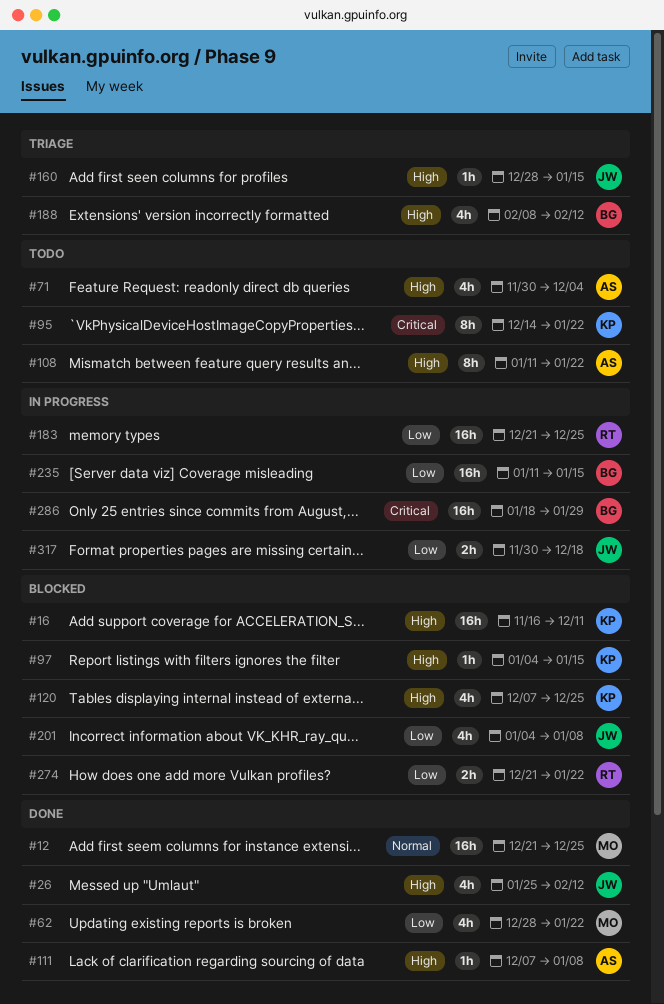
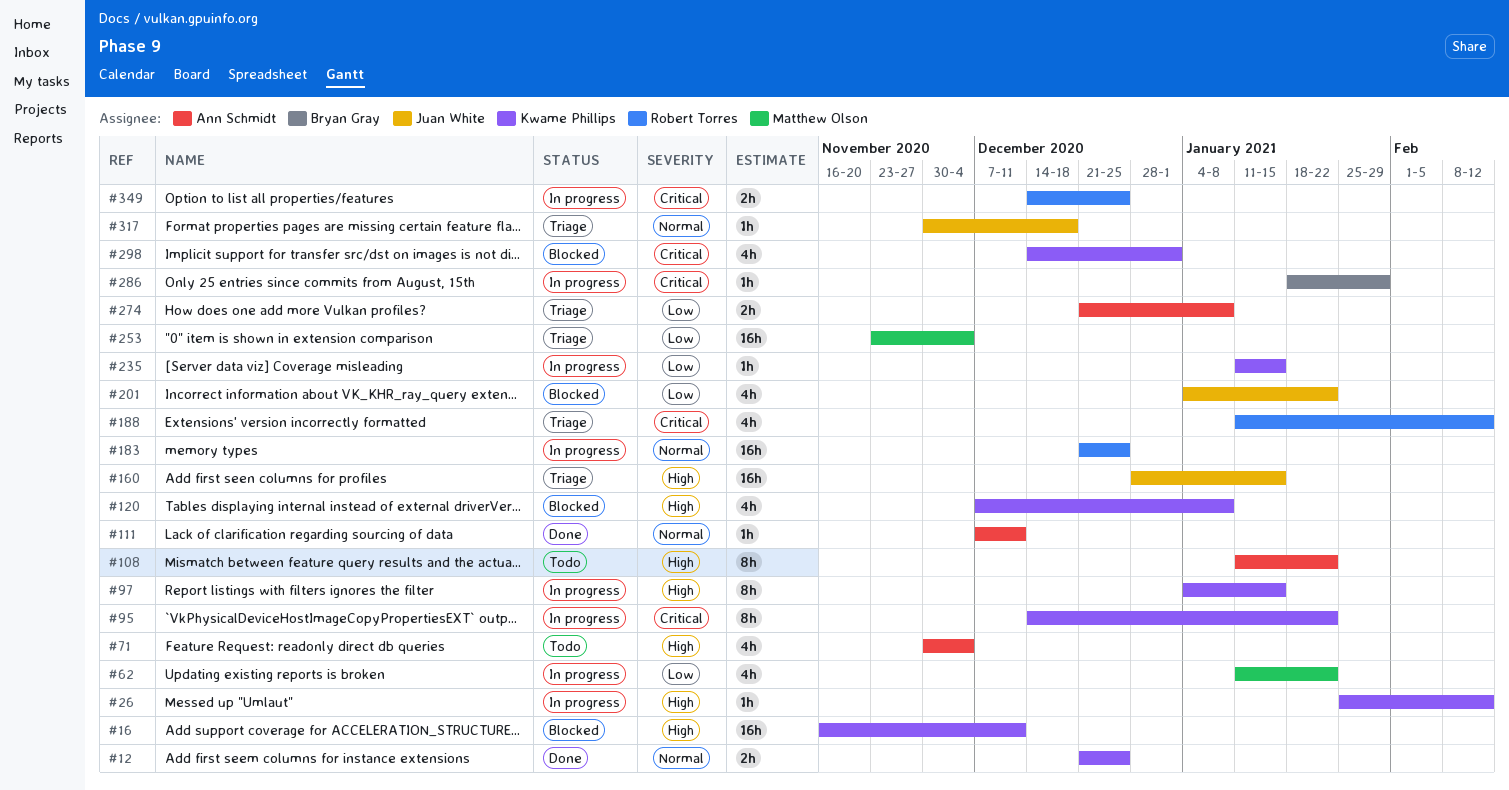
#12, owner: Matthew Olson -> Kwame Phillips
#12, estimate: 16h -> 2h
#26, status: Done -> In progress
#26, owner: Juan White -> Kwame Phillips
#26, estimate: 4h -> 1h
#62, status: Done -> In progress
#62, start: Dec 28 -> Jan 11
#95, status: Todo -> In progress
#97, status: Blocked -> In progress
#97, estimate: 1h -> 8h
#111, priority: High -> Normal
#111, due: Jan 8 -> Dec 11
#120, due: Dec 25 -> Jan 8
#160, estimate: 1h -> 16h
#183, priority: Low -> Normal
#188, owner: Bryan Gray -> Robert Torres
#188, priority: High -> Critical
#188, start: Feb 8 -> Jan 11
#201, due: Jan 8 -> Jan 22
#235, owner: Bryan Gray -> Kwame Phillips
#235, estimate: 16h -> 1h
#253: none -> present
#274, status: Blocked -> Triage
#274, owner: Robert Torres -> Ann Schmidt
#274, due: Jan 22 -> Jan 8
#286, estimate: 16h -> 1h
#298: none -> present
#317, status: In progress -> Triage
#317, priority: Low -> Normal
#317, estimate: 2h -> 1h
#349: none -> present

